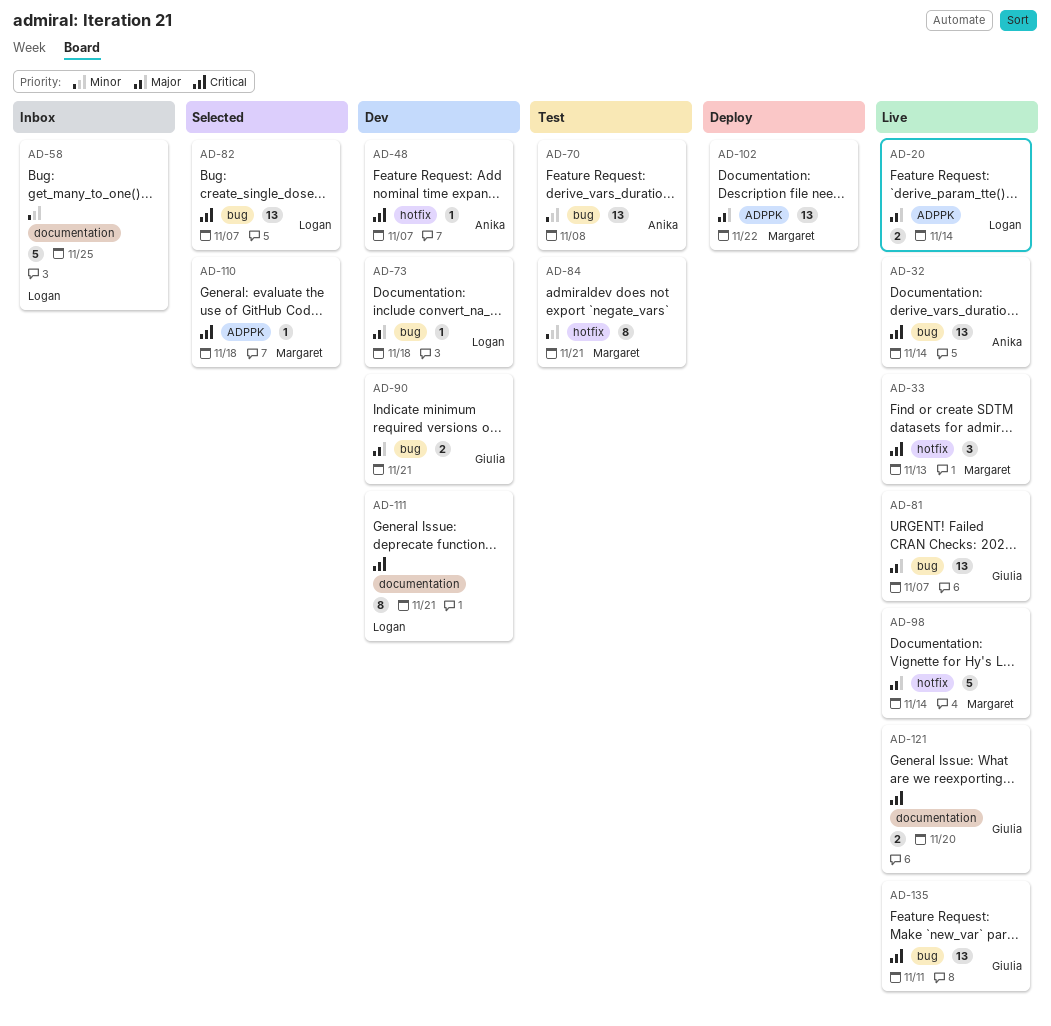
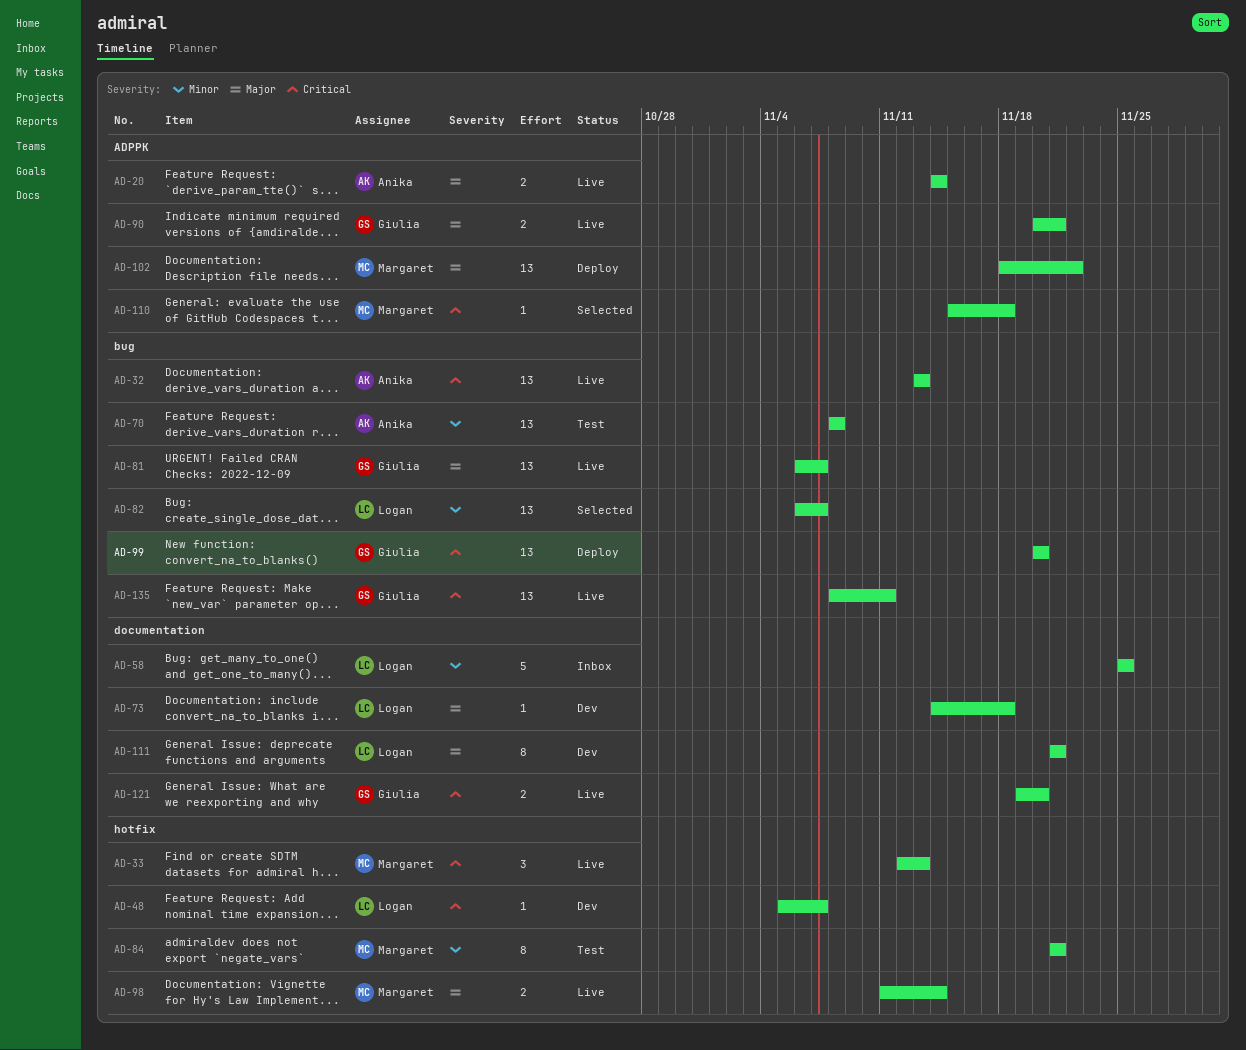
AD-20, owner: Logan -> Anika
AD-32, due: Nov 14 -> Nov 13
AD-48, owner: Anika -> Logan
AD-73, label: bug -> documentation
AD-82, priority: Critical -> Minor
AD-90, status: Dev -> Live
AD-90, label: bug -> ADPPK
AD-98, estimate: 5 -> 2
AD-99: none -> present
AD-111, priority: Critical -> Major

